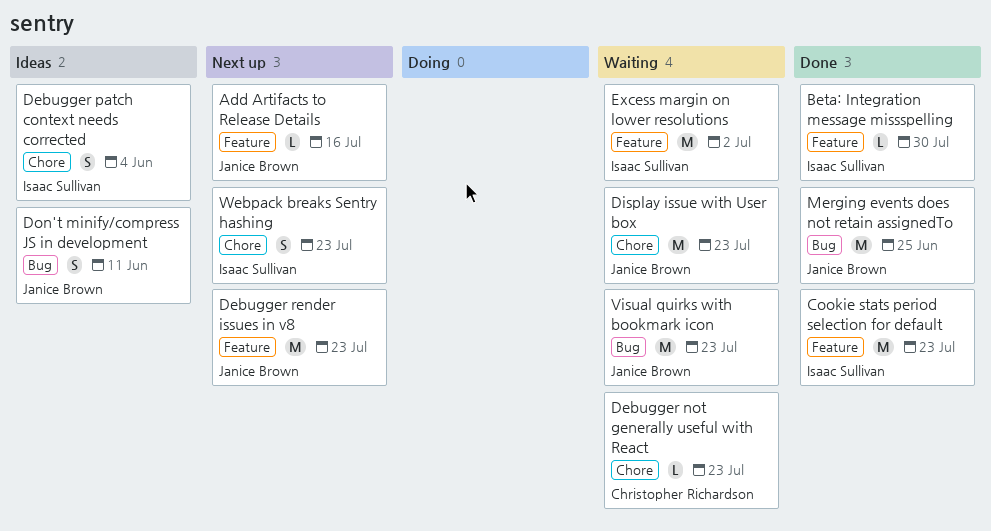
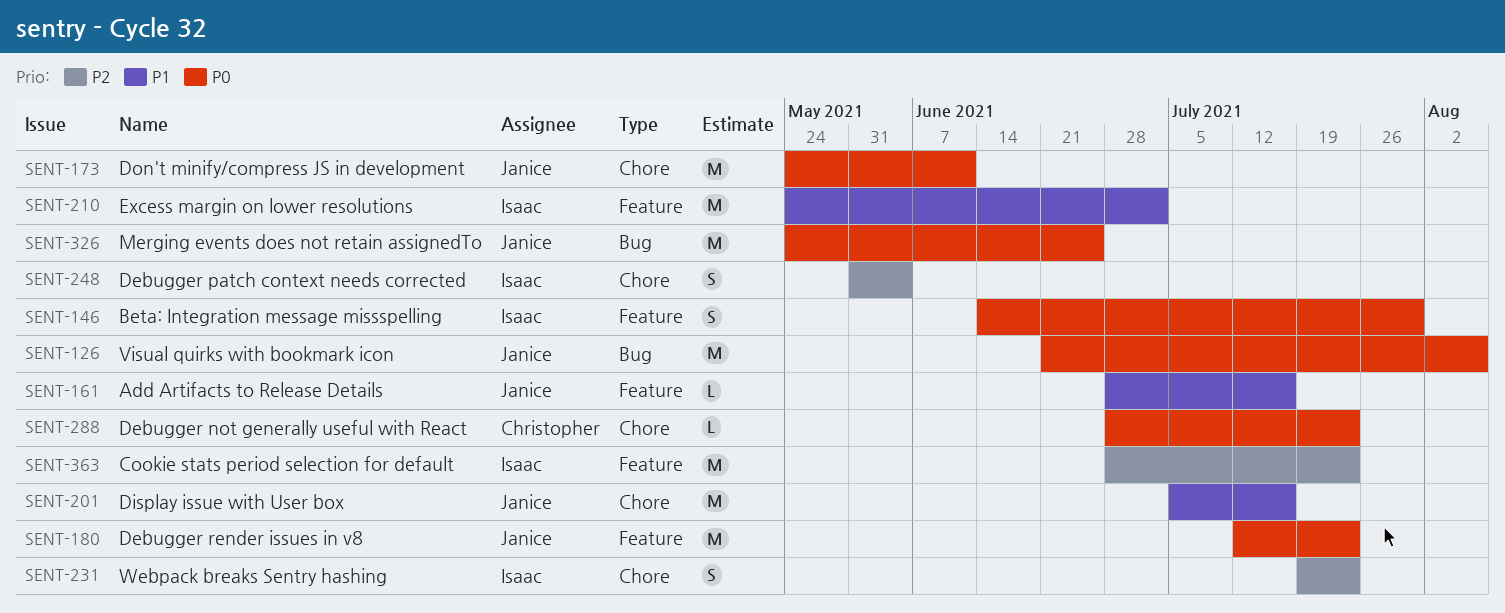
Beta: Integration message missspelling, estimate: L -> S
Display issue with User box, due: Jul 23 -> Jul 16
Don't minify/compress JS in development, label: Bug -> Chore
Don't minify/compress JS in development, estimate: S -> M
Visual quirks with bookmark icon, due: Jul 23 -> Aug 6

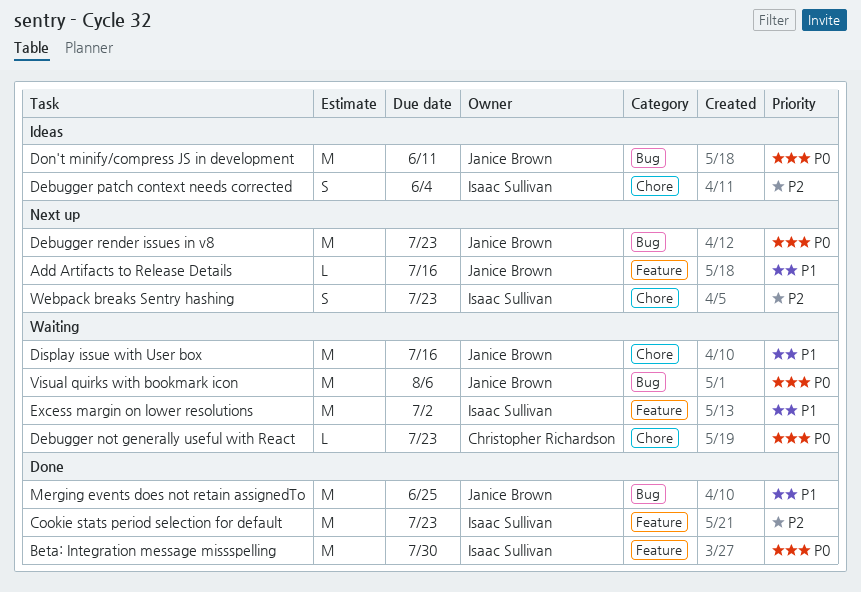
Beta: Integration message missspelling, estimate: S -> M
Debugger render issues in v8, label: Feature -> Bug
Don't minify/compress JS in development, label: Chore -> Bug
Merging events does not retain assignedTo, priority: P0 -> P1

